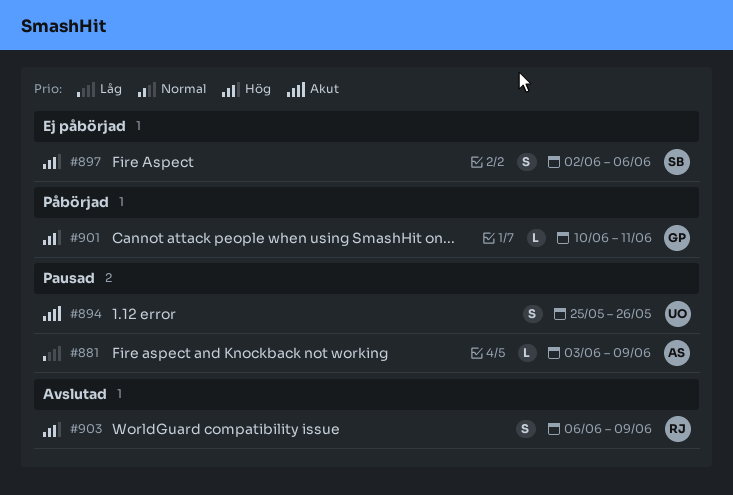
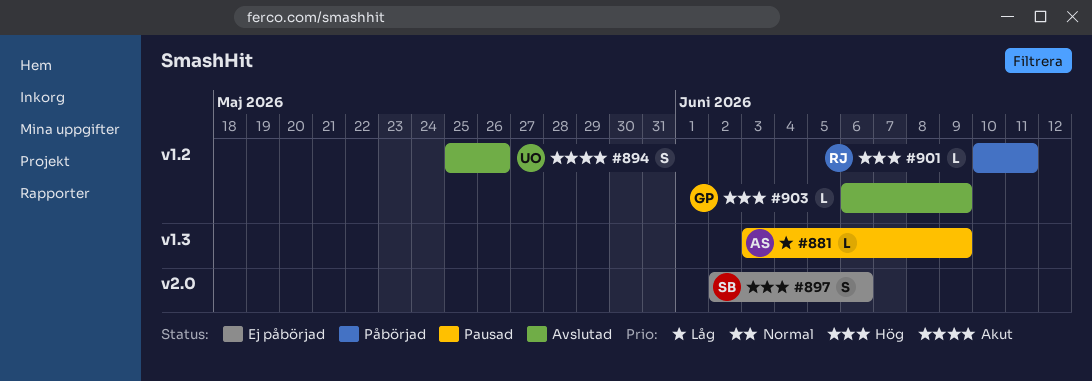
#894, status: Pausad -> Avslutad
#901, owner: GP -> RJ
#903, owner: RJ -> GP
#903, estimate: S -> L

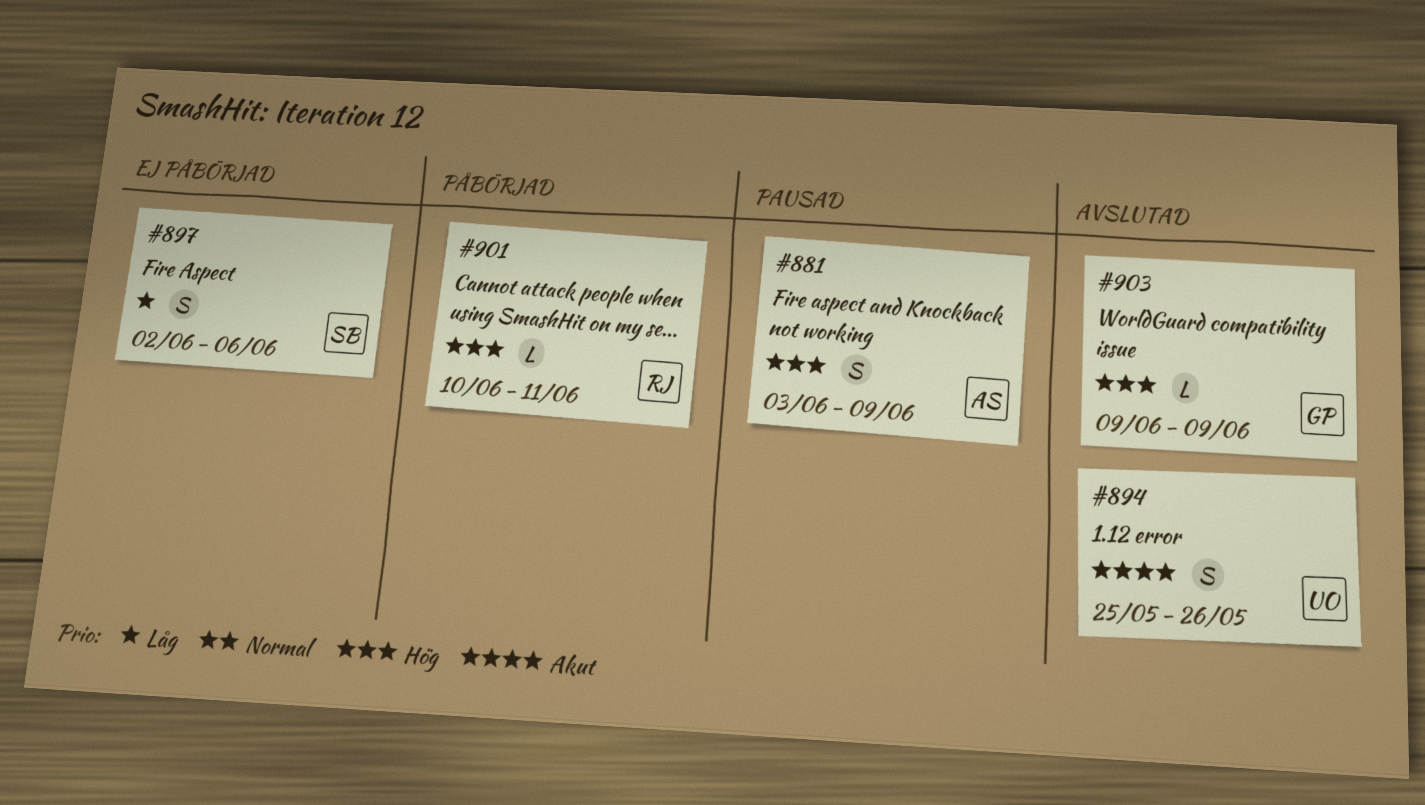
#881, priority: Låg -> Hög
#881, estimate: L -> S
#897, priority: Hög -> Låg
#903, start: Jun 6 -> Jun 9

